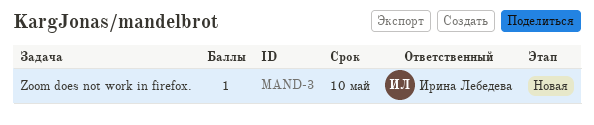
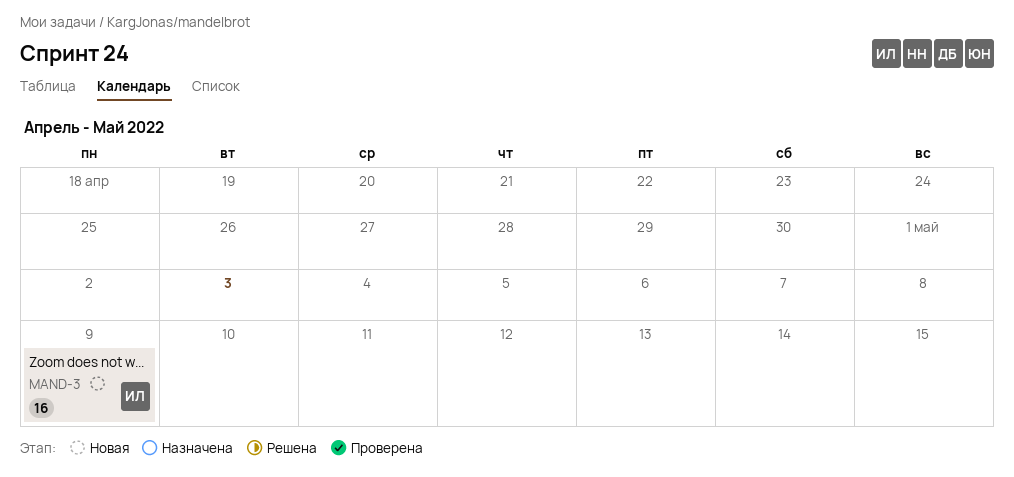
MAND-3, estimate: 1 -> 16
MAND-3, due: May 10 -> May 9

